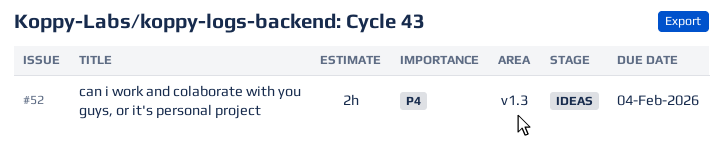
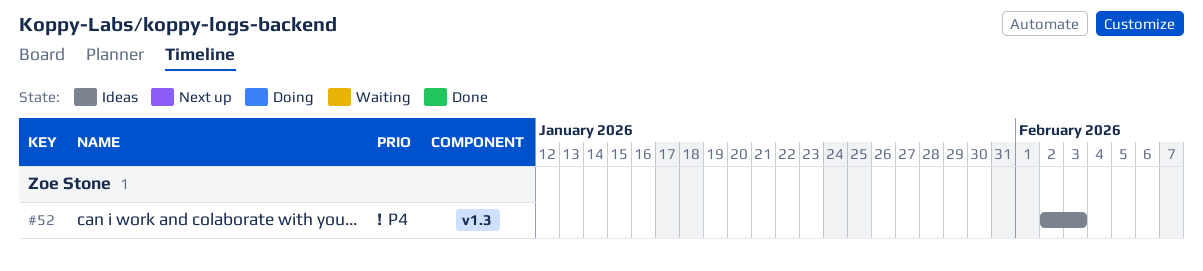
#52, due: Feb 4 -> Feb 3

